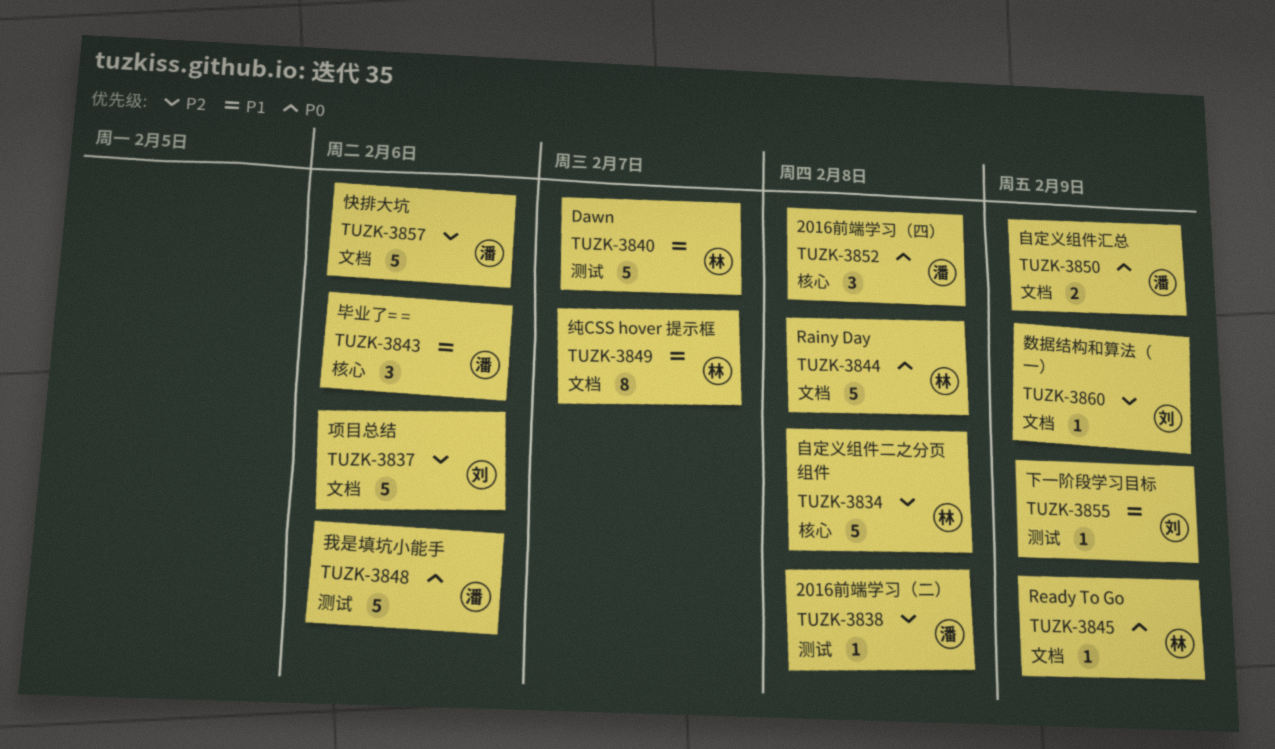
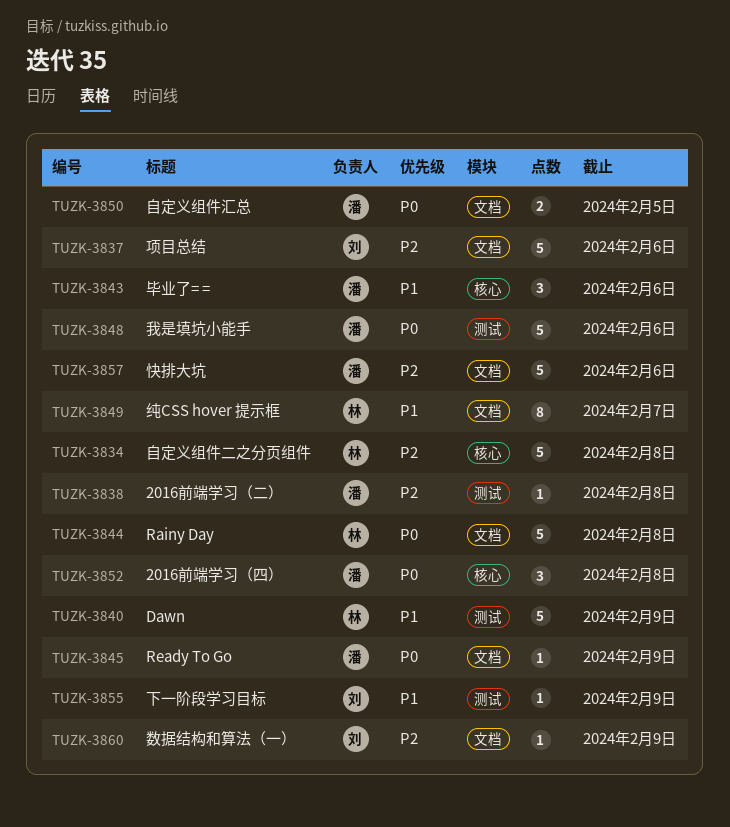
TUZK-3840, due: Feb 7 -> Feb 9
TUZK-3845, owner: 林 -> 潘
TUZK-3850, due: Feb 9 -> Feb 5

